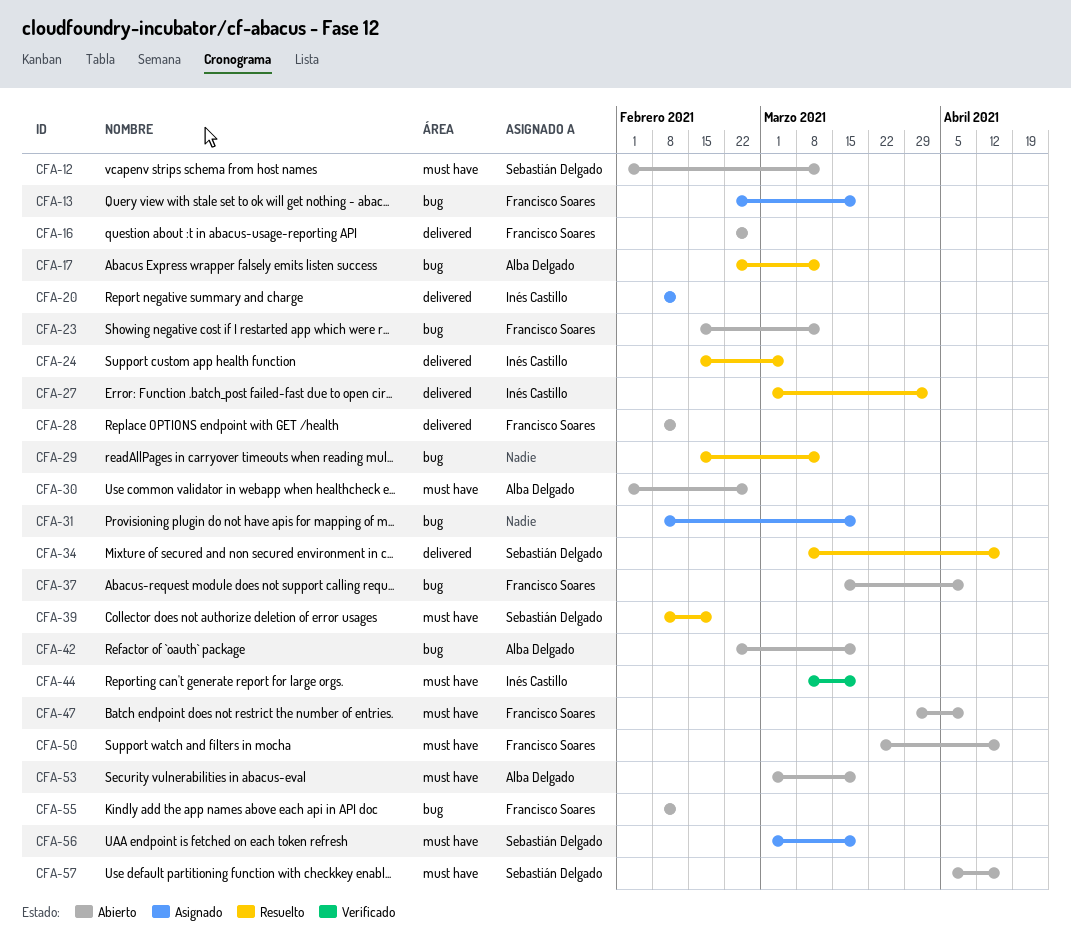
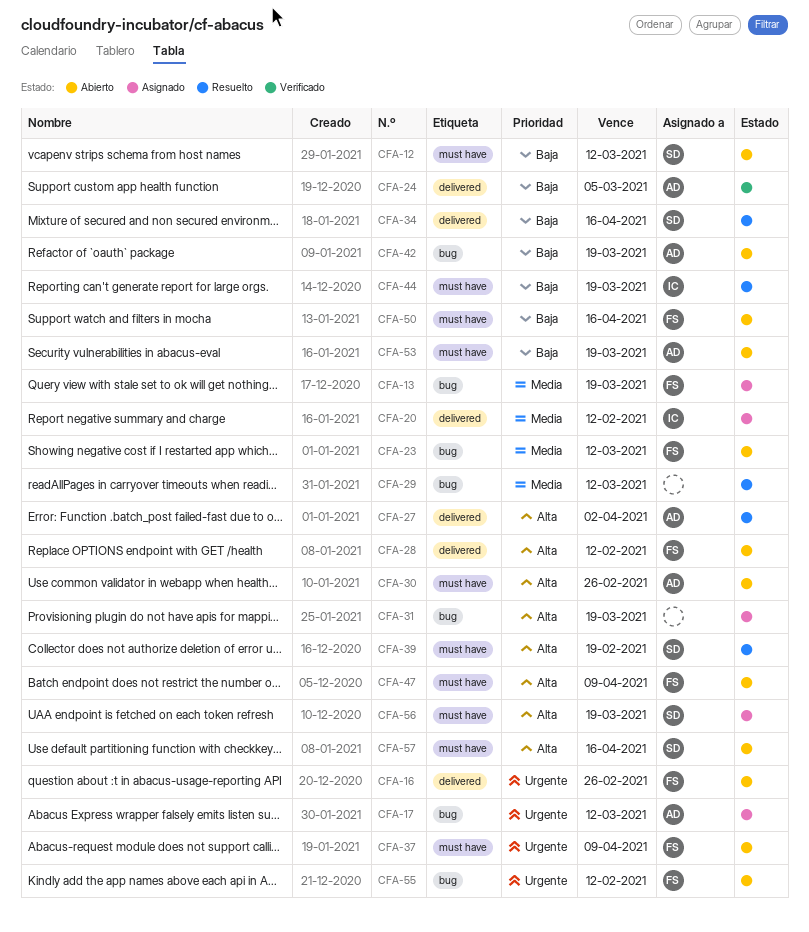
CFA-17, status: Resuelto -> Asignado
CFA-24, status: Resuelto -> Verificado
CFA-24, owner: Inés Castillo -> Alba Delgado
CFA-27, owner: Inés Castillo -> Alba Delgado
CFA-37, label: bug -> must have
CFA-44, status: Verificado -> Resuelto

